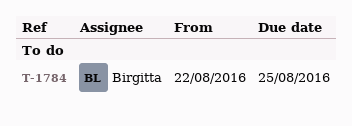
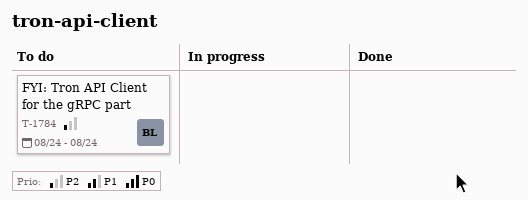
T-1784, start: Aug 22 -> Aug 24
T-1784, due: Aug 25 -> Aug 24

